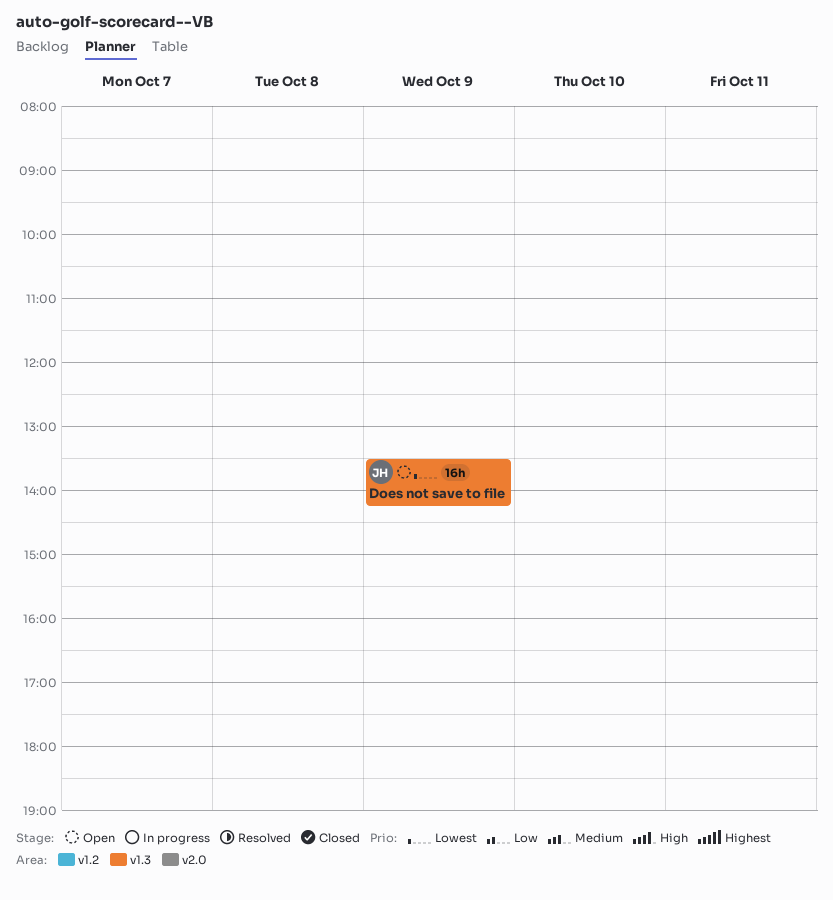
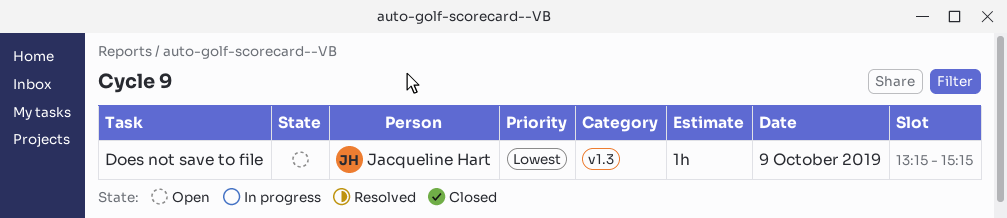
Does not save to file, estimate: 16h -> 1h
Does not save to file, begins: 13:30 -> 13:15
Does not save to file, ends: 14:15 -> 15:15

